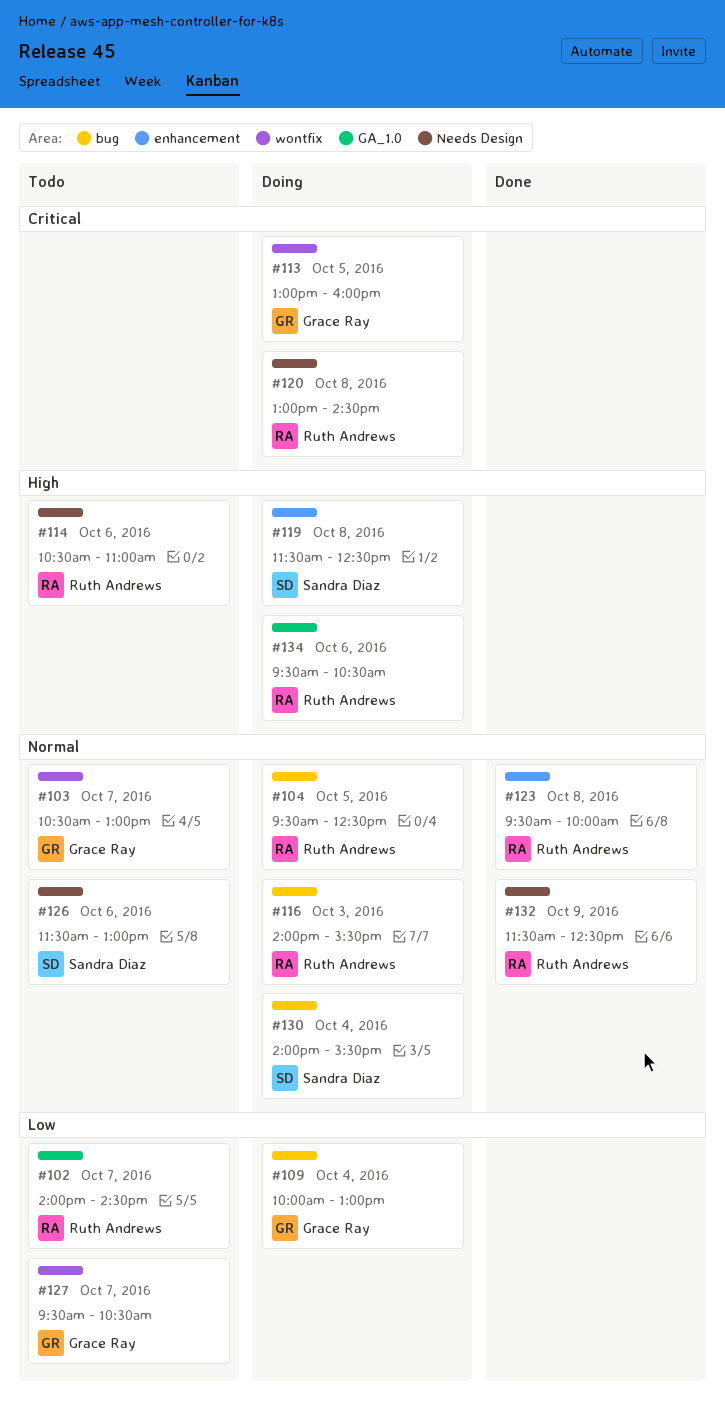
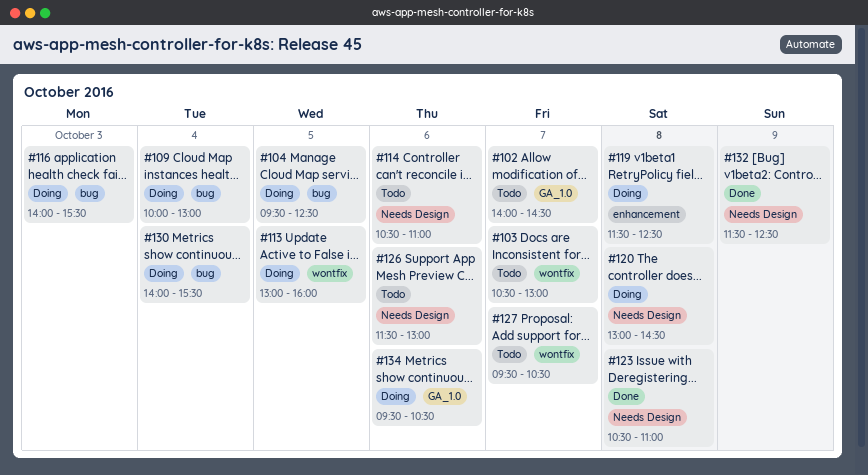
#123, label: enhancement -> Needs Design
#123, begins: 09:30 -> 10:30
#123, ends: 10:00 -> 11:00

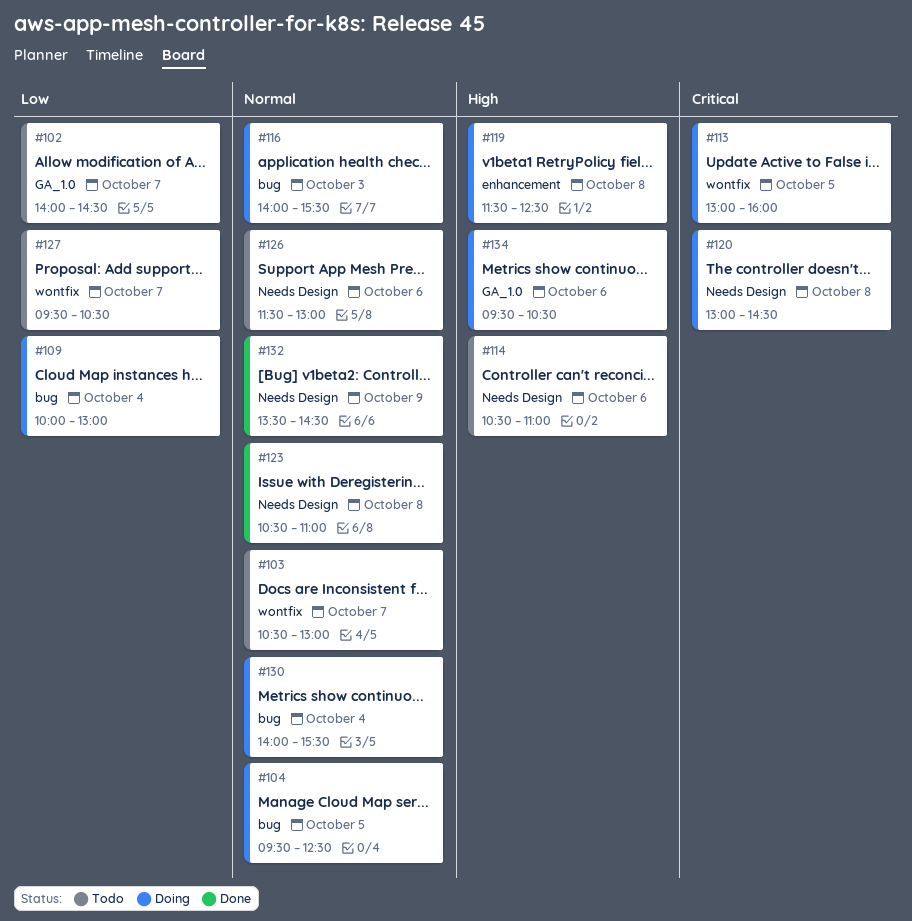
#132, begins: 11:30 -> 13:30
#132, ends: 12:30 -> 14:30

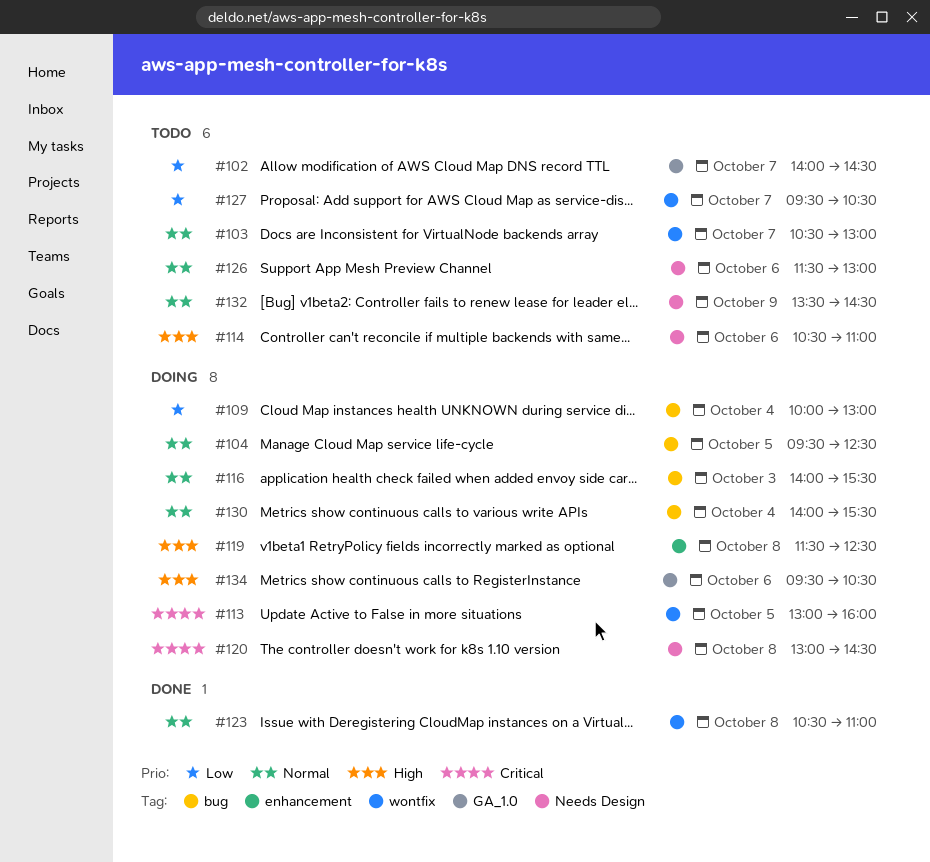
#123, label: Needs Design -> wontfix
#132, status: Done -> Todo

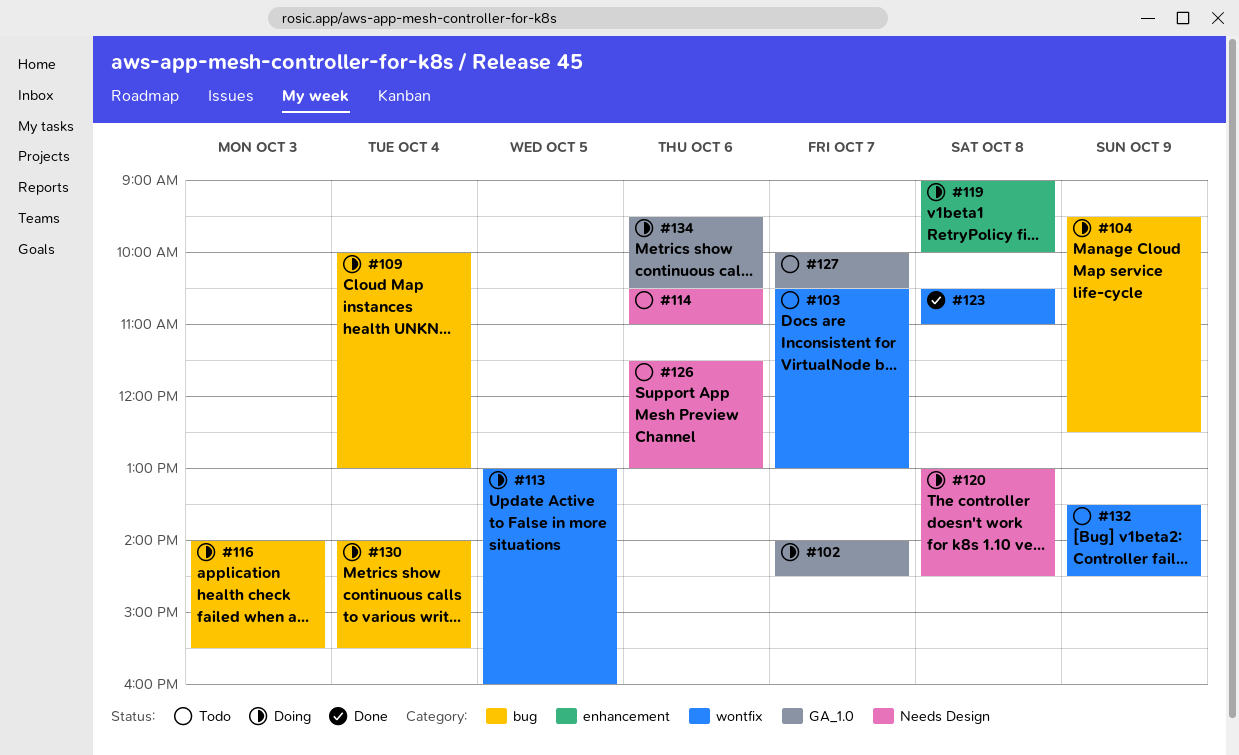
#102, status: Todo -> Doing
#104, day: Oct 5 -> Oct 9
#119, begins: 11:30 -> 09:00
#119, ends: 12:30 -> 10:00
#127, label: wontfix -> GA_1.0
#127, begins: 09:30 -> 10:00
#132, label: Needs Design -> wontfix

